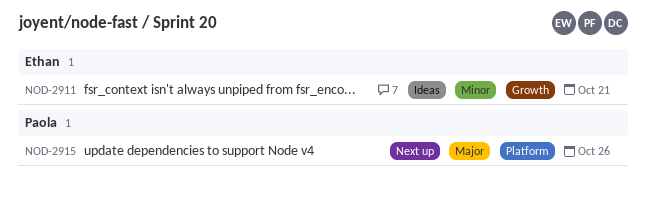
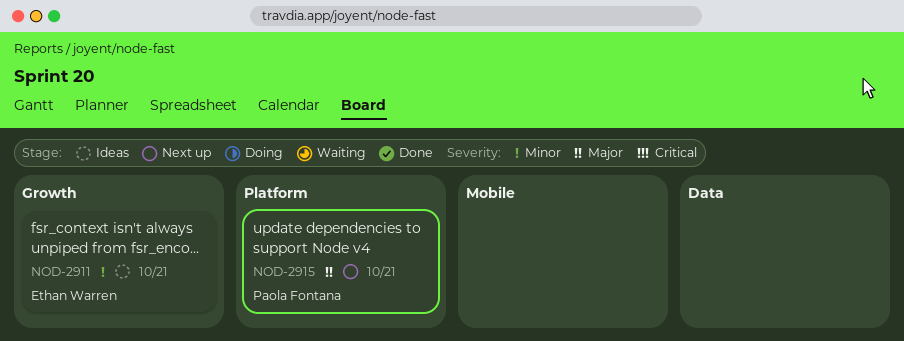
NOD-2915, due: Oct 26 -> Oct 21

